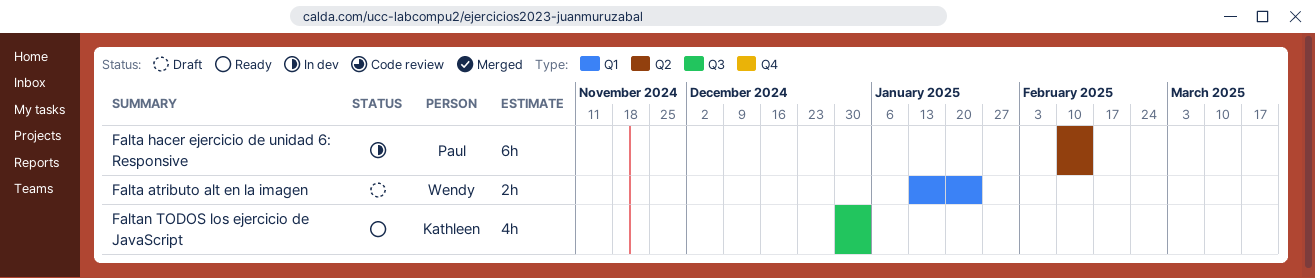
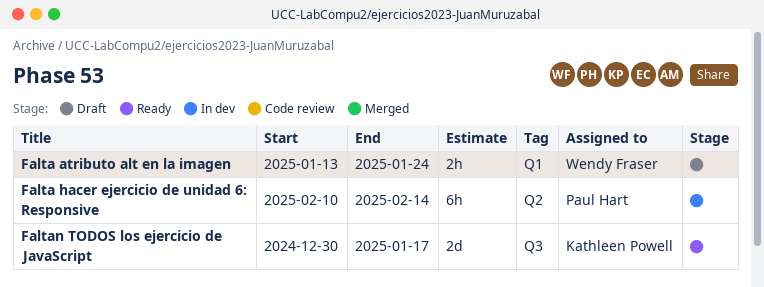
Faltan TODOS los ejercicio de JavaScript, estimate: 4h -> 2d
Faltan TODOS los ejercicio de JavaScript, due: Jan 3 -> Jan 17

